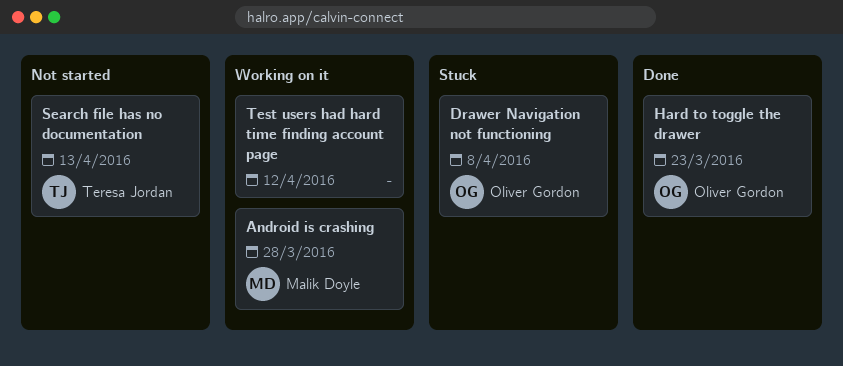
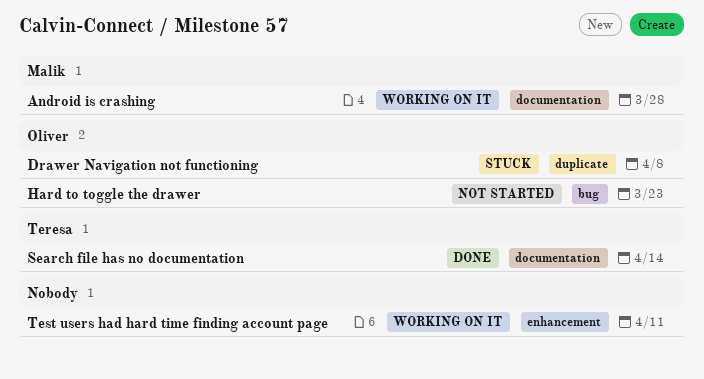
Hard to toggle the drawer, status: Done -> Not started
Search file has no documentation, status: Not started -> Done
Search file has no documentation, due: Apr 13 -> Apr 14
Test users had hard time finding account page, due: Apr 12 -> Apr 11

